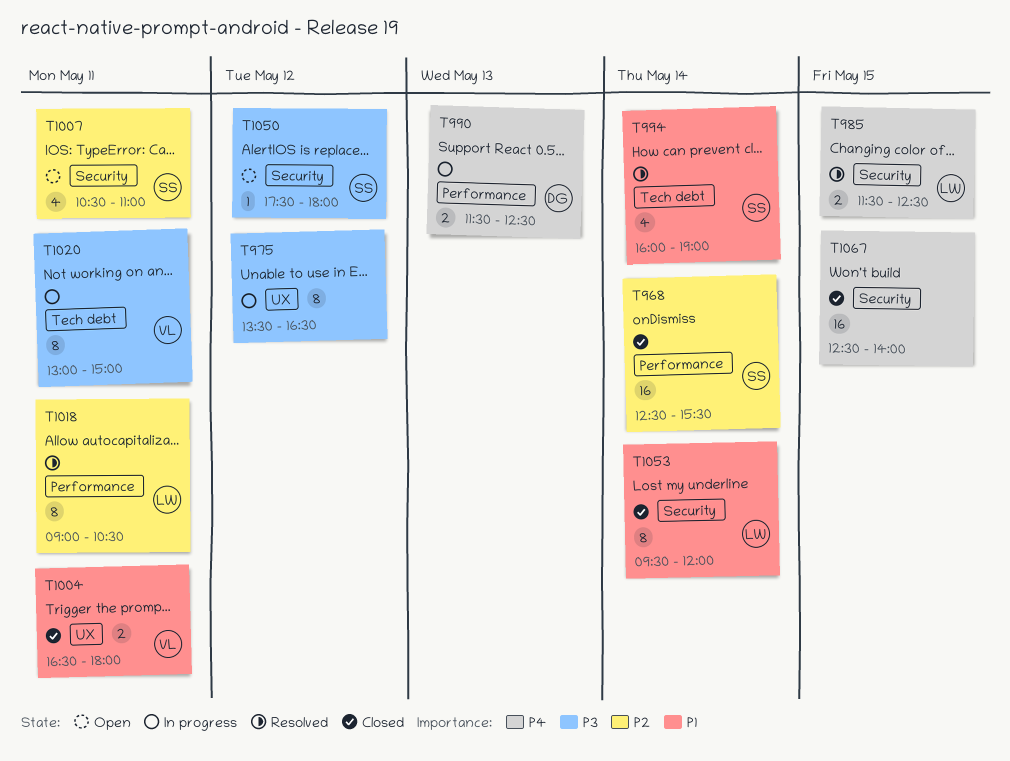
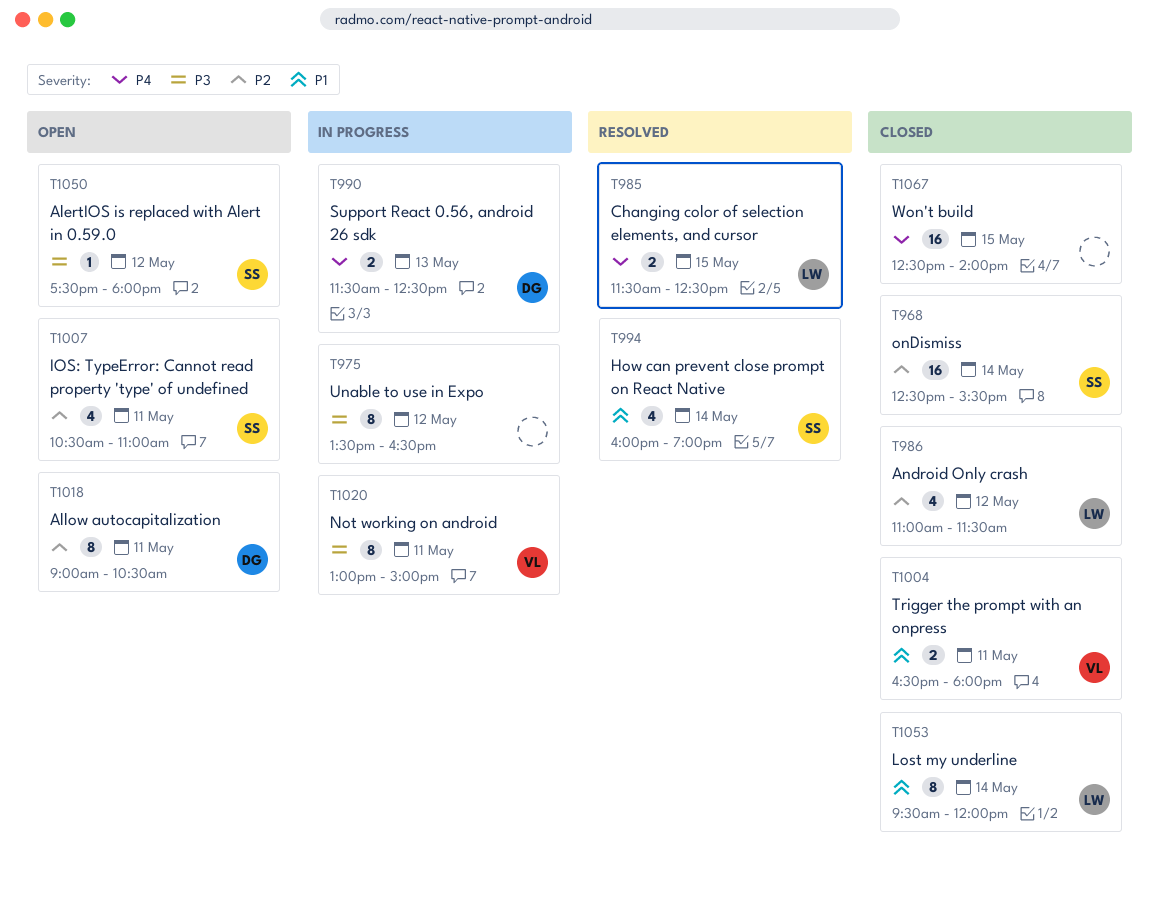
T986: none -> present
T1018, status: Resolved -> Open
T1018, owner: LW -> DG

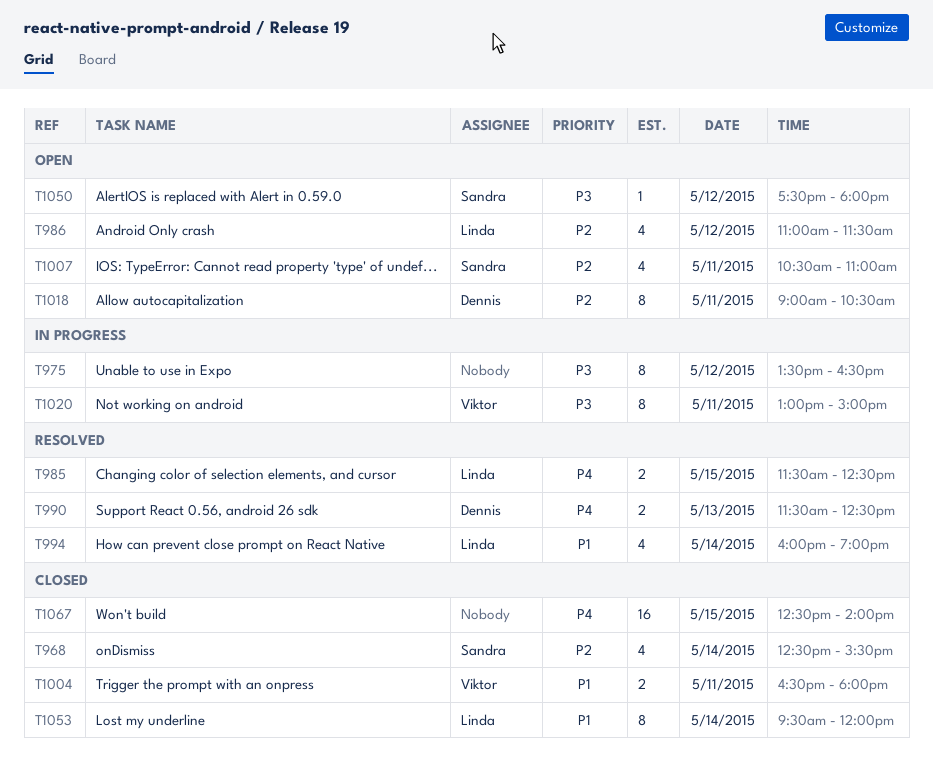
T968, estimate: 16 -> 4
T986, status: Closed -> Open
T990, status: In progress -> Resolved
T994, owner: Sandra -> Linda

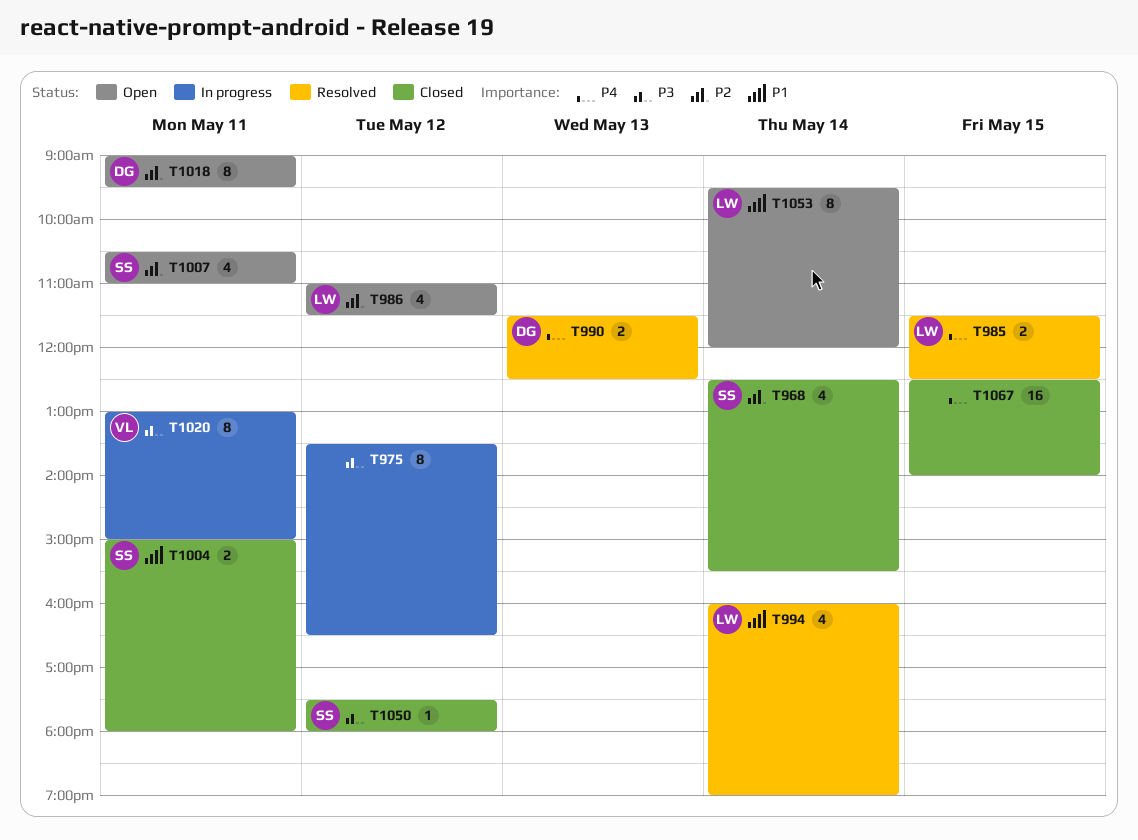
T1004, owner: Viktor -> Sandra
T1004, begins: 16:30 -> 15:00
T1018, ends: 10:30 -> 09:30
T1050, status: Open -> Closed
T1053, status: Closed -> Open

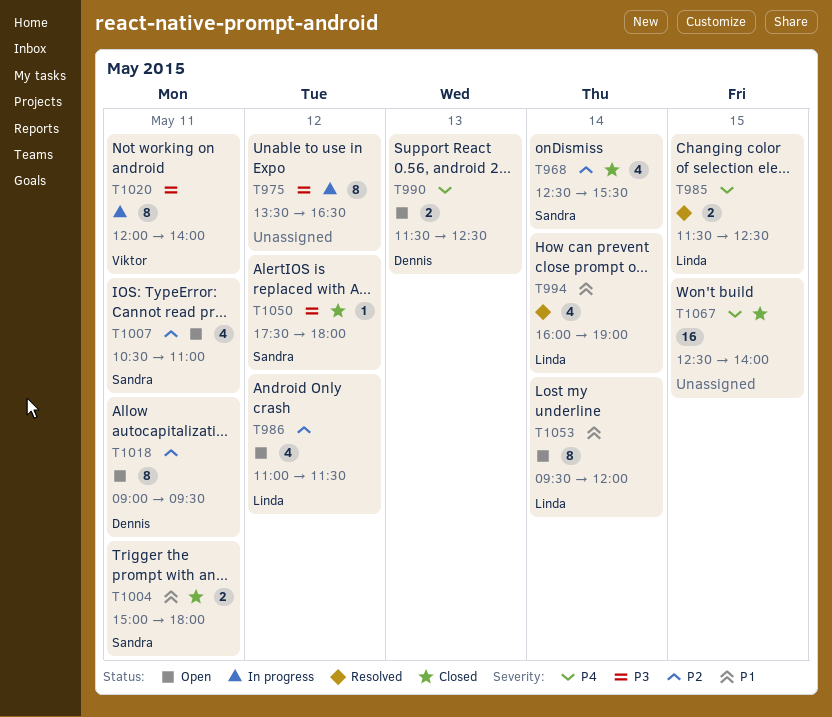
T990, status: Resolved -> Open
T1020, begins: 13:00 -> 12:00
T1020, ends: 15:00 -> 14:00

